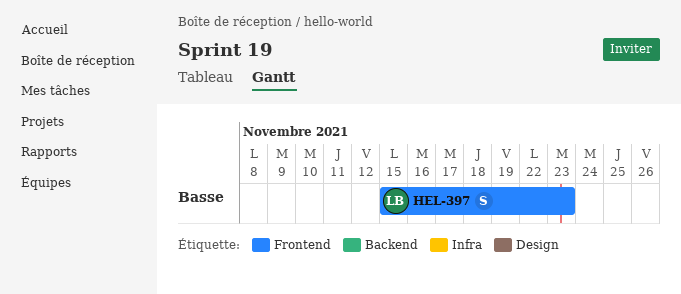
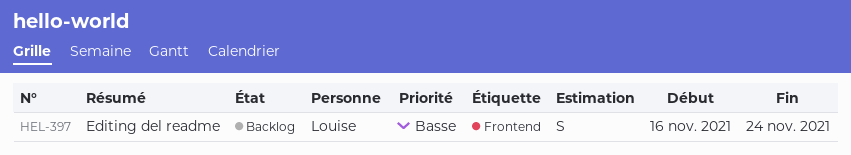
HEL-397, start: Nov 15 -> Nov 16
HEL-397, due: Nov 23 -> Nov 24

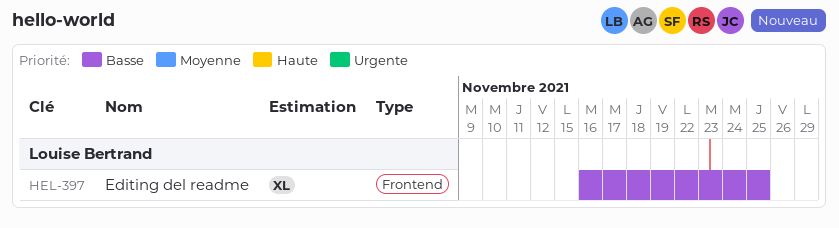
HEL-397, estimate: S -> XL
HEL-397, due: Nov 24 -> Nov 25

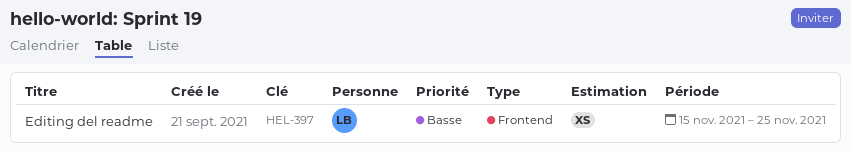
HEL-397, estimate: XL -> XS
HEL-397, start: Nov 16 -> Nov 15

